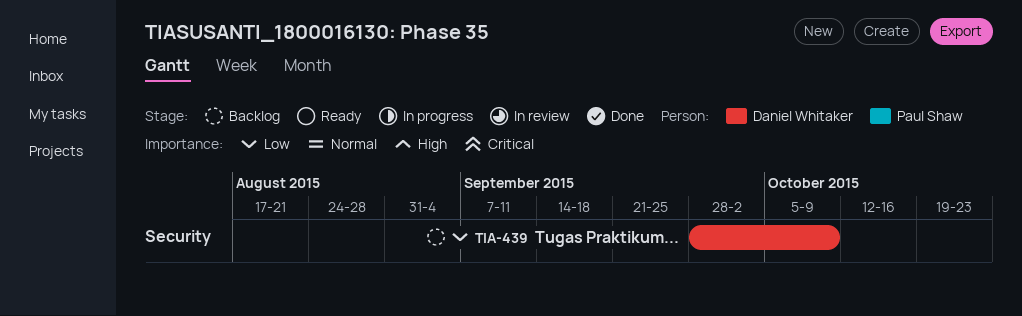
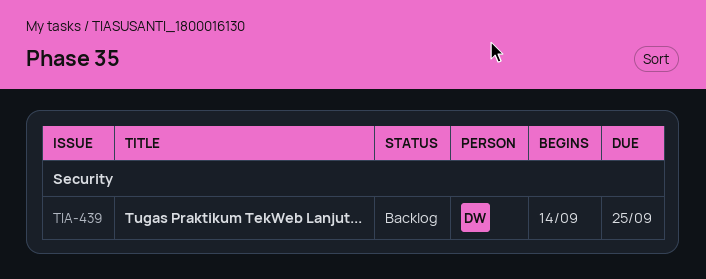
TIA-439, start: Sep 28 -> Sep 14
TIA-439, due: Oct 9 -> Sep 25

